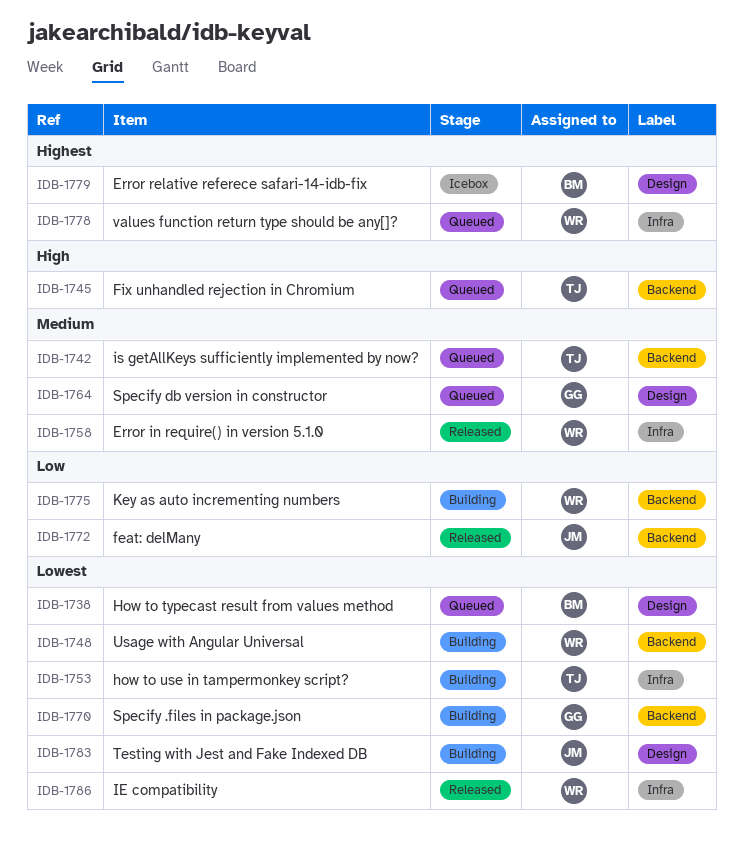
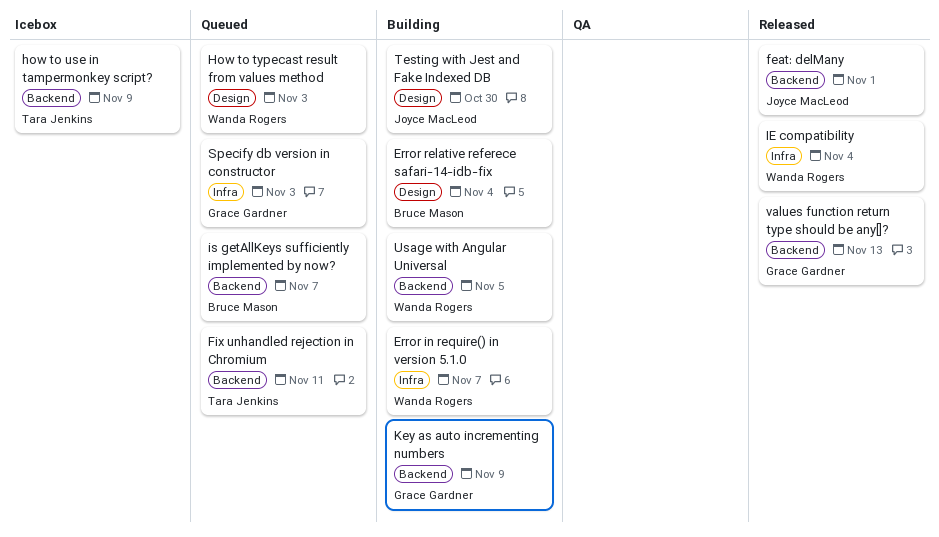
Error in require() in version 5.1.0, status: Released -> Building
Error relative referece safari-14-idb-fix, status: Icebox -> Building
How to typecast result from values method, owner: Bruce Mason -> Wanda Rogers
how to use in tampermonkey script?, status: Building -> Icebox
how to use in tampermonkey script?, label: Infra -> Backend
is getAllKeys sufficiently implemented by now?, owner: Tara Jenkins -> Bruce Mason
Key as auto incrementing numbers, owner: Wanda Rogers -> Grace Gardner
Specify .files in package.json: present -> none
Specify db version in constructor, label: Design -> Infra
values function return type should be any[]?, status: Queued -> Released
values function return type should be any[]?, owner: Wanda Rogers -> Grace Gardner
values function return type should be any[]?, label: Infra -> Backend

